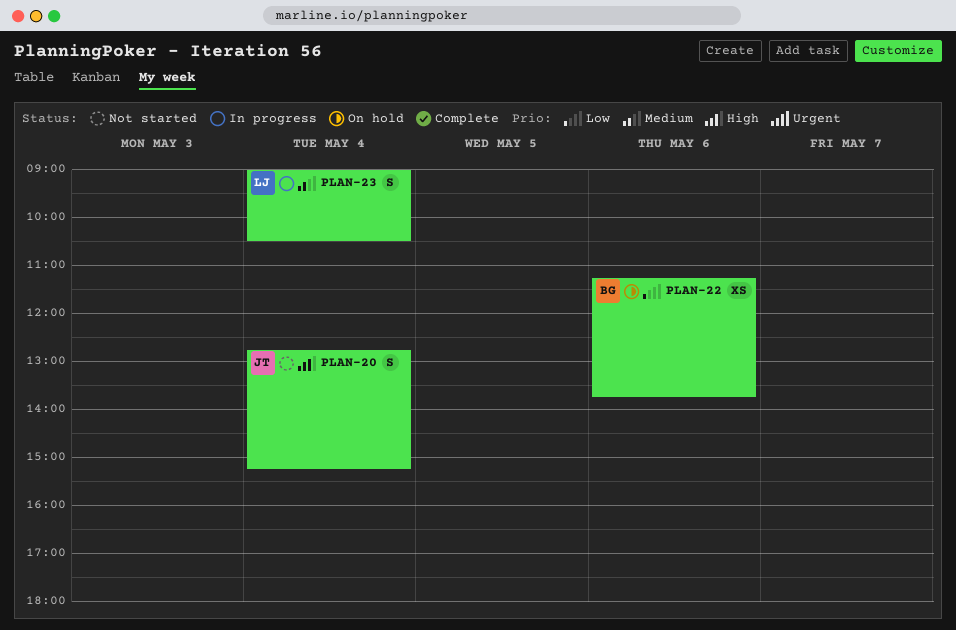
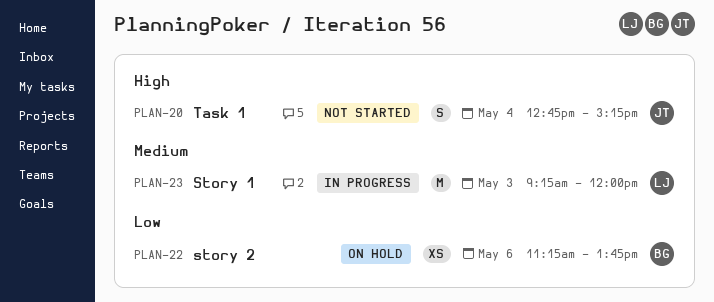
PLAN-23, estimate: S -> M
PLAN-23, day: May 4 -> May 3
PLAN-23, begins: 09:00 -> 09:15
PLAN-23, ends: 10:30 -> 12:00

